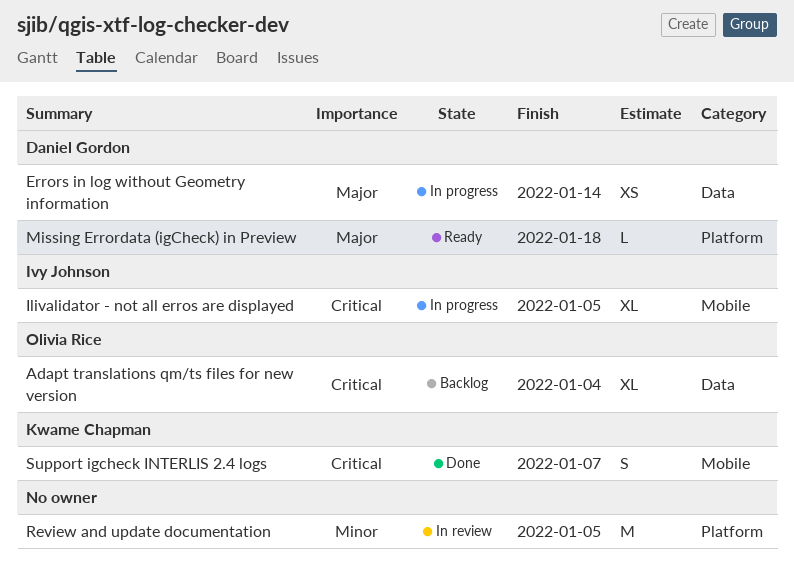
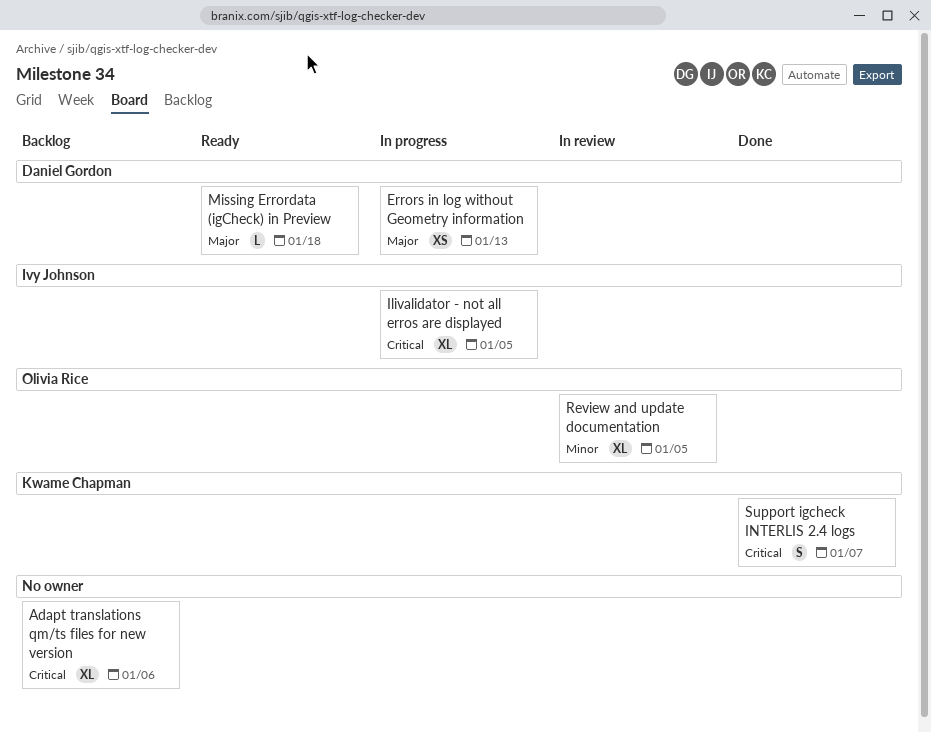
Adapt translations qm/ts files for new version, owner: Olivia Rice -> none
Adapt translations qm/ts files for new version, due: Jan 4 -> Jan 6
Errors in log without Geometry information, due: Jan 14 -> Jan 13
Review and update documentation, owner: none -> Olivia Rice
Review and update documentation, estimate: M -> XL

